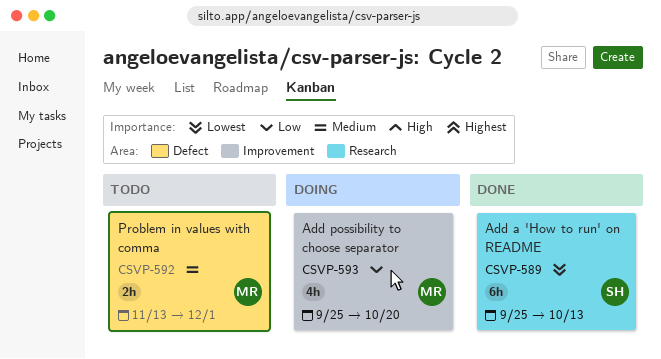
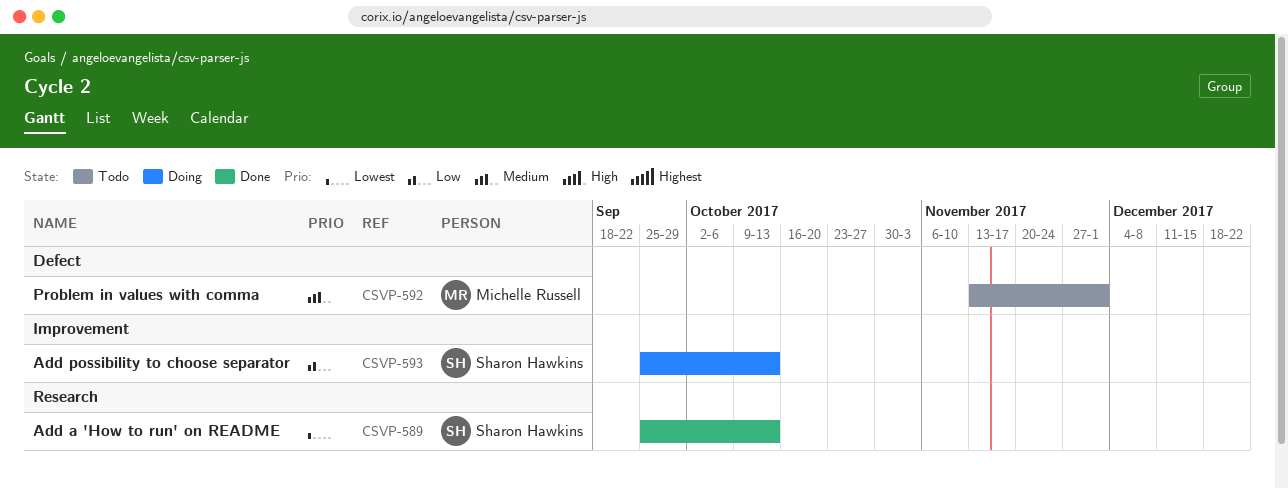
CSVP-593, owner: Michelle Russell -> Sharon Hawkins
CSVP-593, due: Oct 20 -> Oct 13

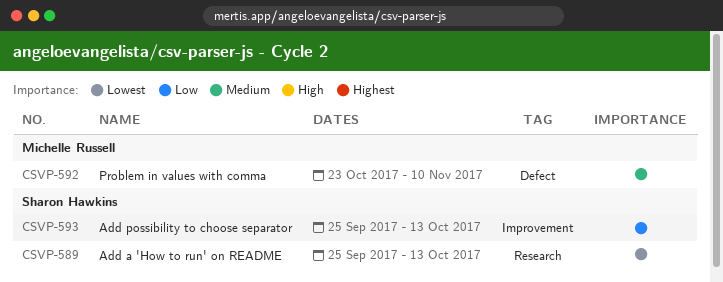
CSVP-592, start: Nov 13 -> Oct 23
CSVP-592, due: Dec 1 -> Nov 10

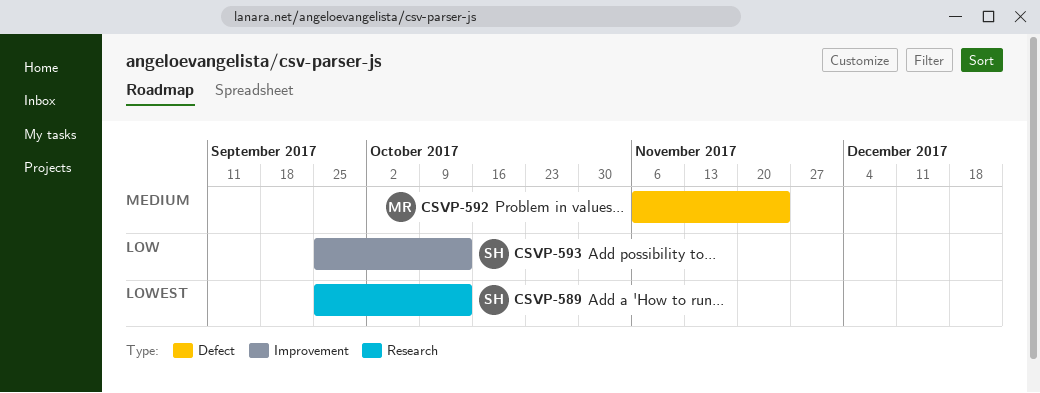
CSVP-592, start: Oct 23 -> Nov 6
CSVP-592, due: Nov 10 -> Nov 24

